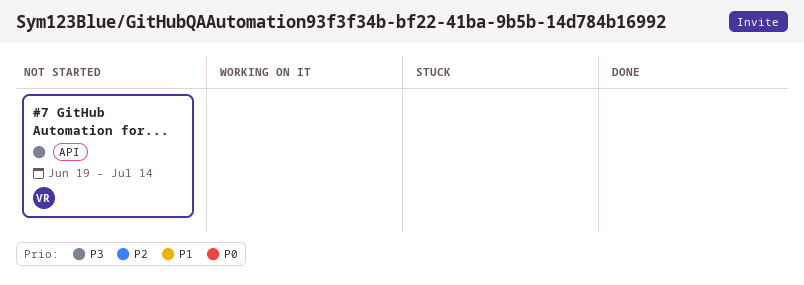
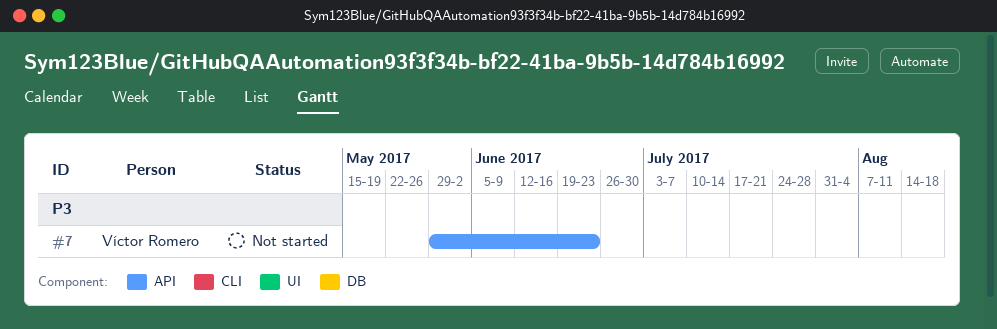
#7, start: Jun 19 -> May 29
#7, due: Jul 14 -> Jun 23

